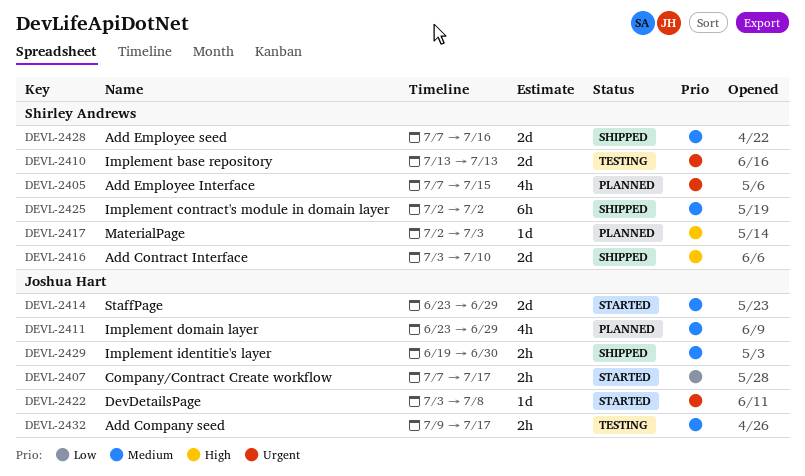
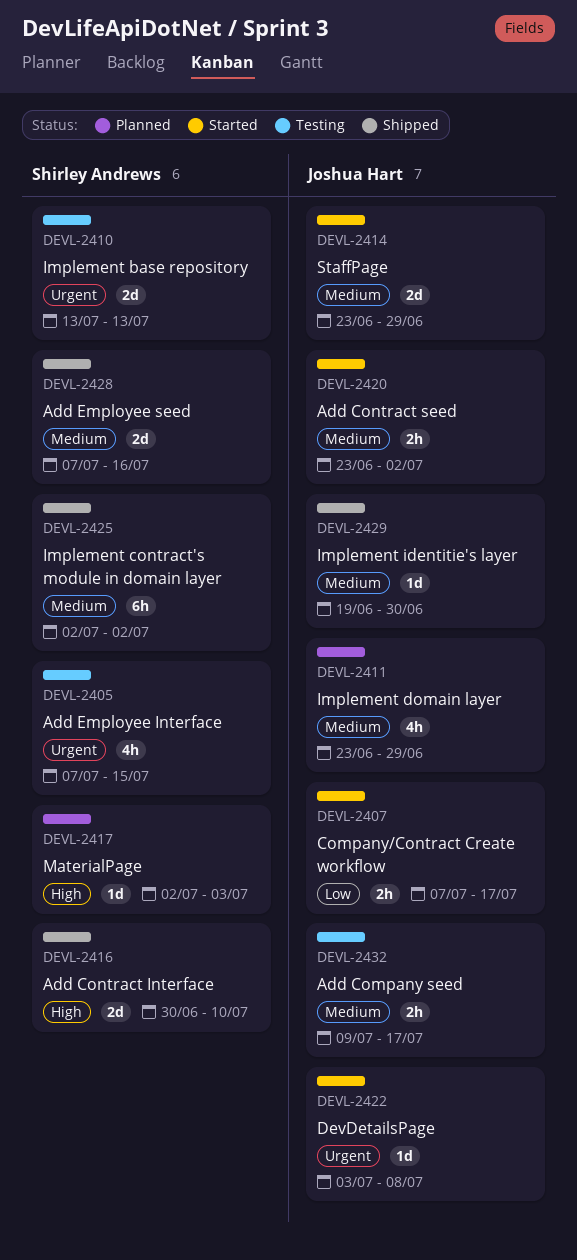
DEVL-2405, status: Planned -> Testing
DEVL-2416, start: Jul 3 -> Jun 30
DEVL-2420: none -> present
DEVL-2429, estimate: 2h -> 1d

